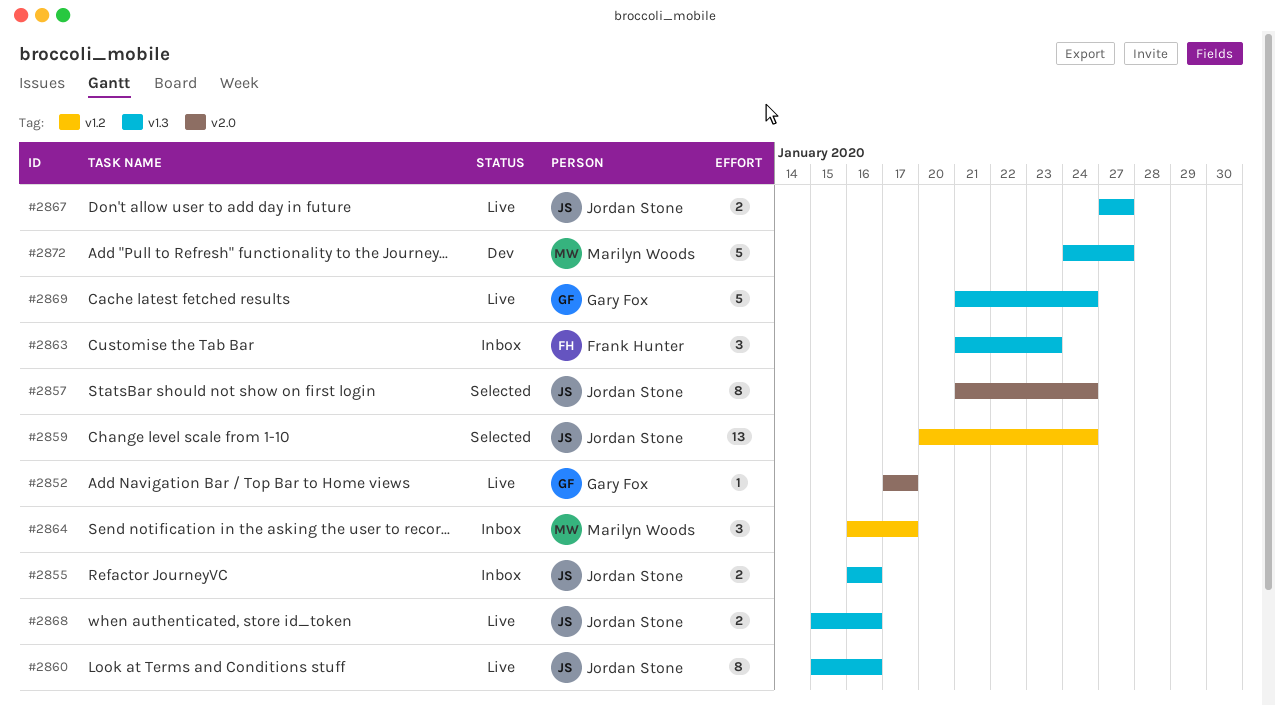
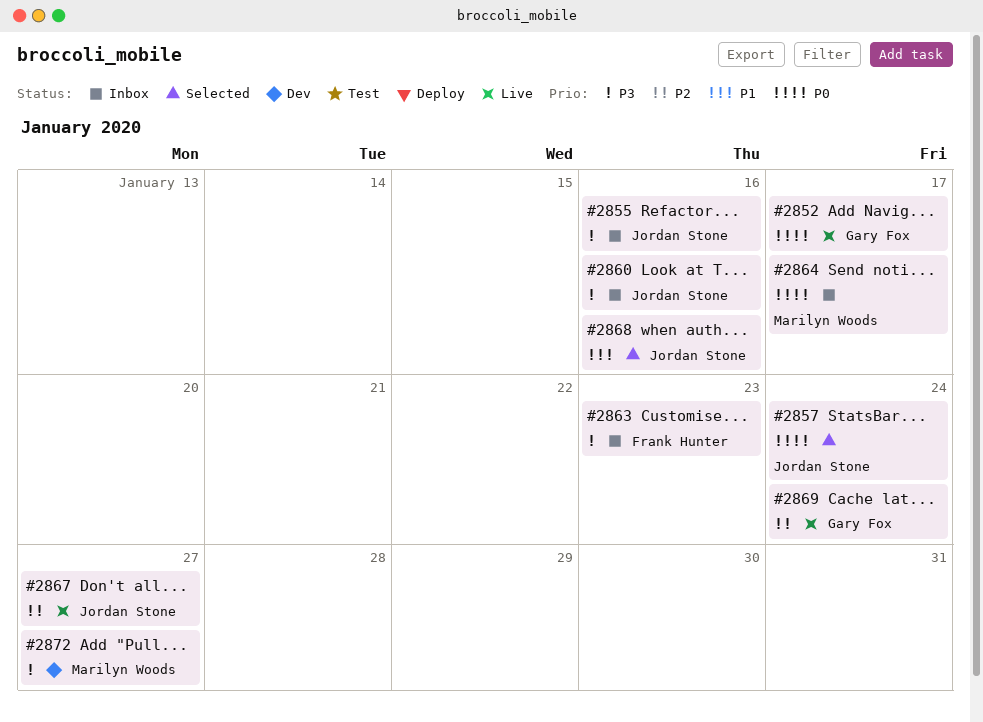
#2859: present -> none
#2860, status: Live -> Inbox
#2868, status: Live -> Selected

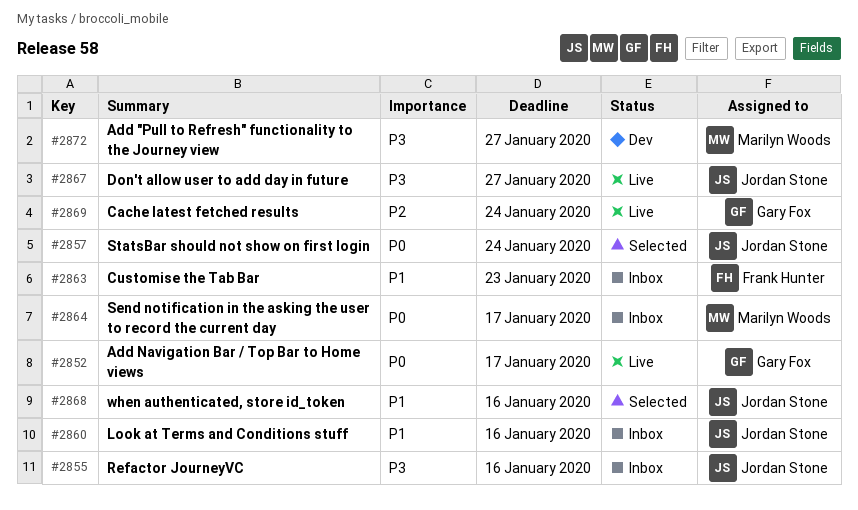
#2860, priority: P3 -> P1
#2863, priority: P3 -> P1
#2867, priority: P2 -> P3

